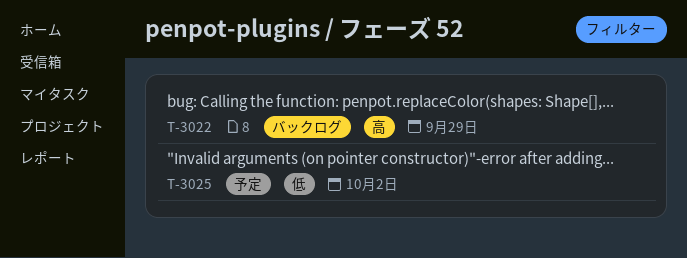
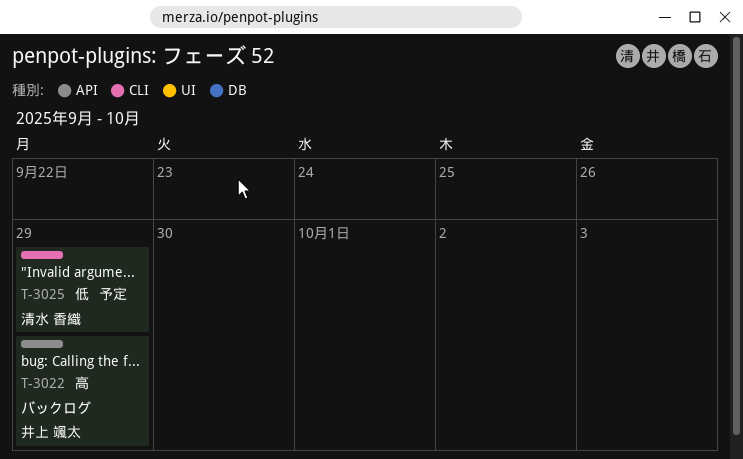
T-3025, due: Oct 2 -> Sep 29

